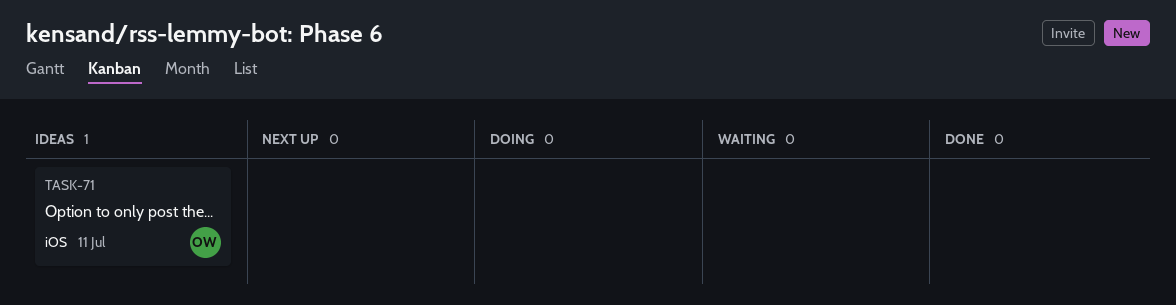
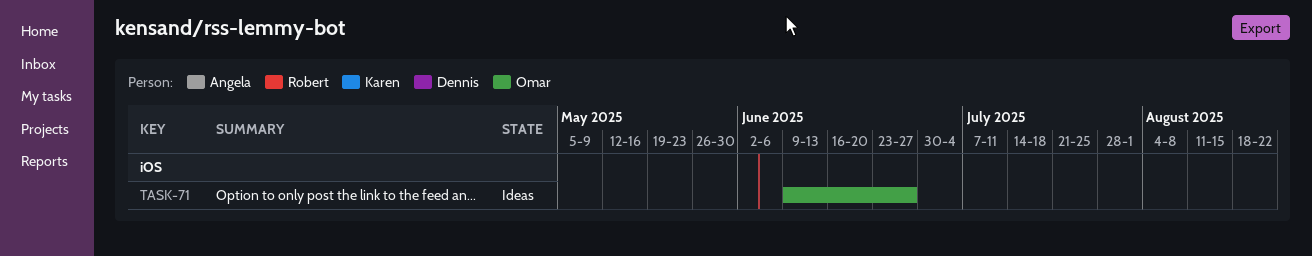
TASK-71, due: Jul 11 -> Jun 27

